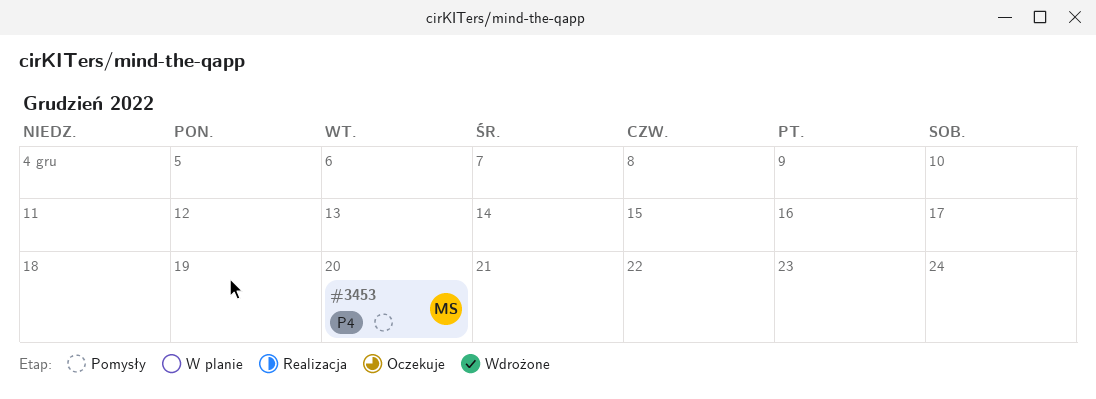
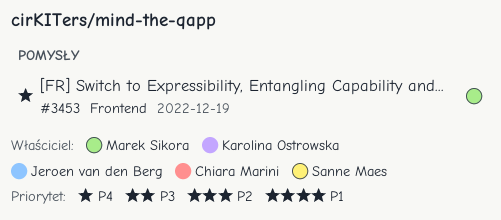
#3453, due: Dec 20 -> Dec 19

